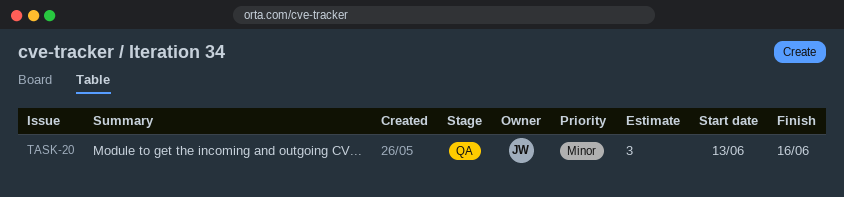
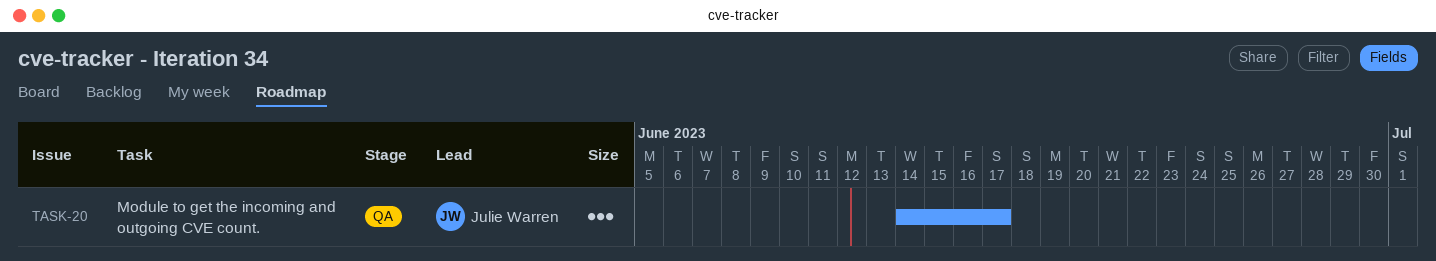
TASK-20, start: Jun 13 -> Jun 14
TASK-20, due: Jun 16 -> Jun 17

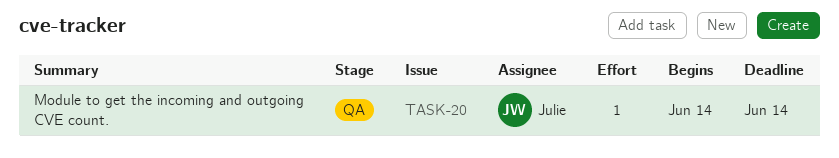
TASK-20, estimate: 3 -> 1
TASK-20, due: Jun 17 -> Jun 14

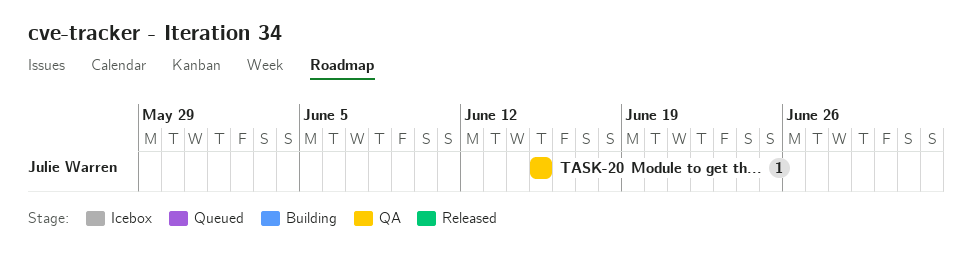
TASK-20, start: Jun 14 -> Jun 15
TASK-20, due: Jun 14 -> Jun 15

